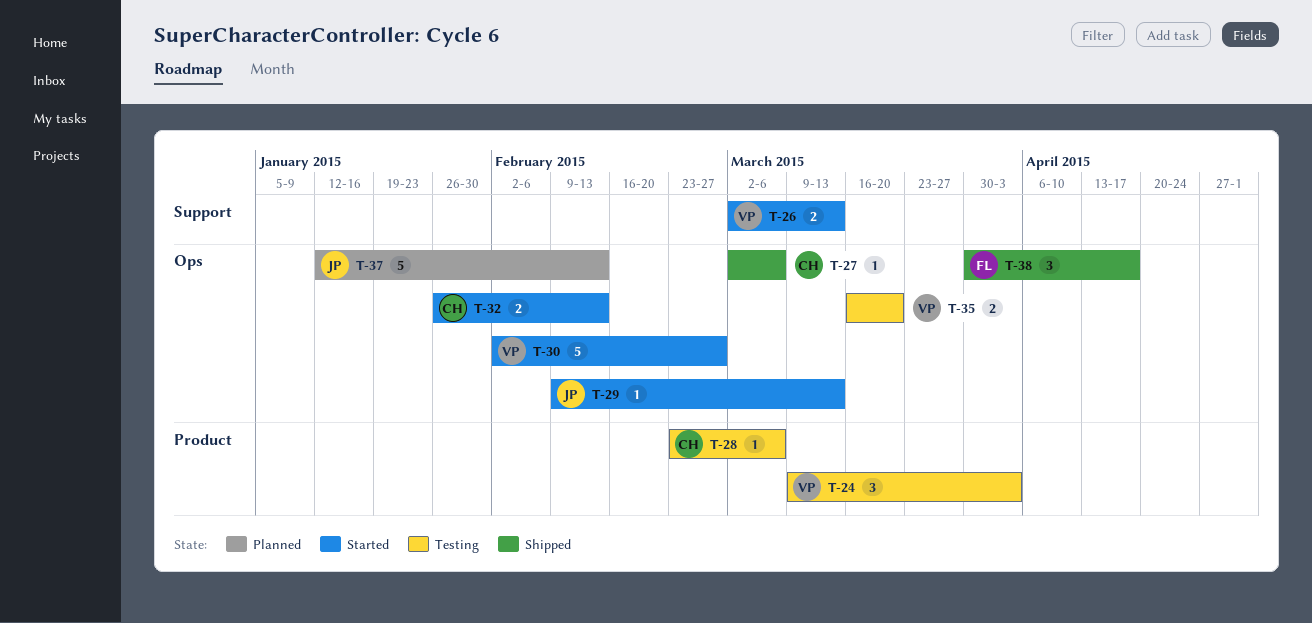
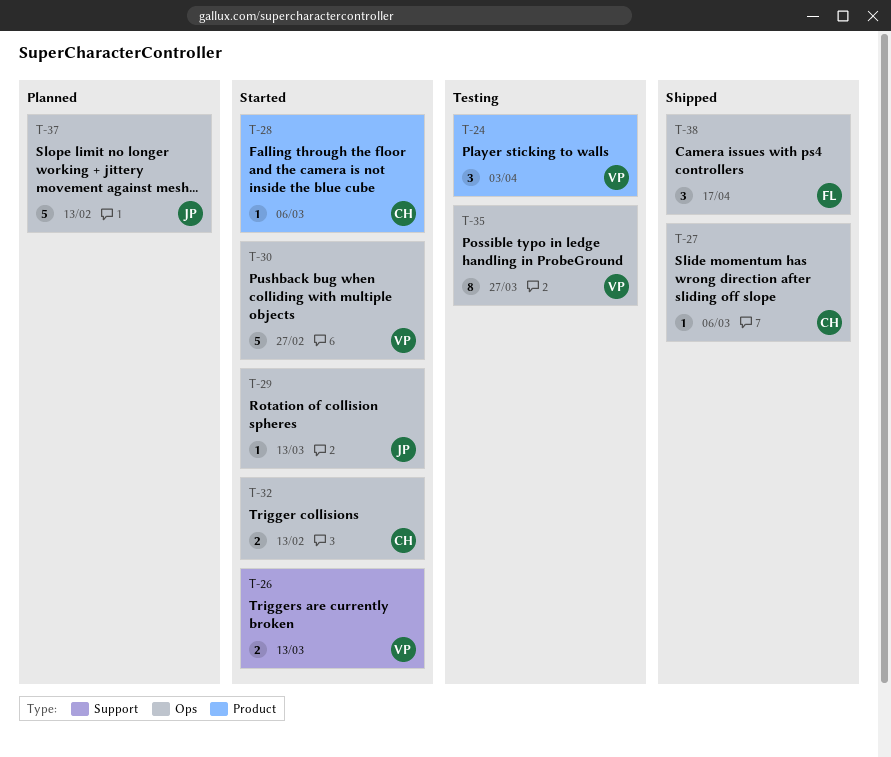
T-28, status: Testing -> Started
T-35, estimate: 2 -> 8
T-35, due: Mar 20 -> Mar 27

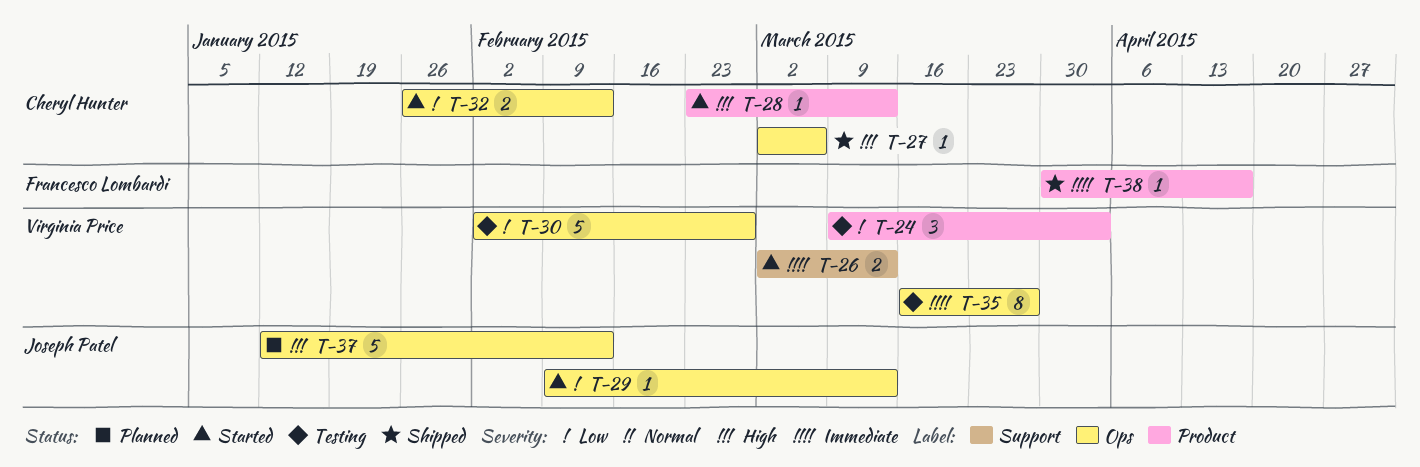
T-28, due: Mar 6 -> Mar 13
T-30, status: Started -> Testing
T-38, label: Ops -> Product
T-38, estimate: 3 -> 1

